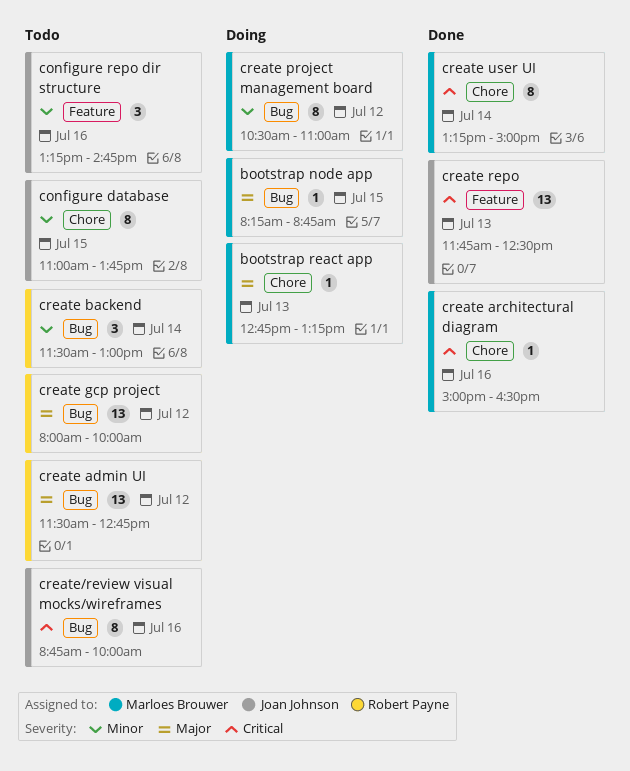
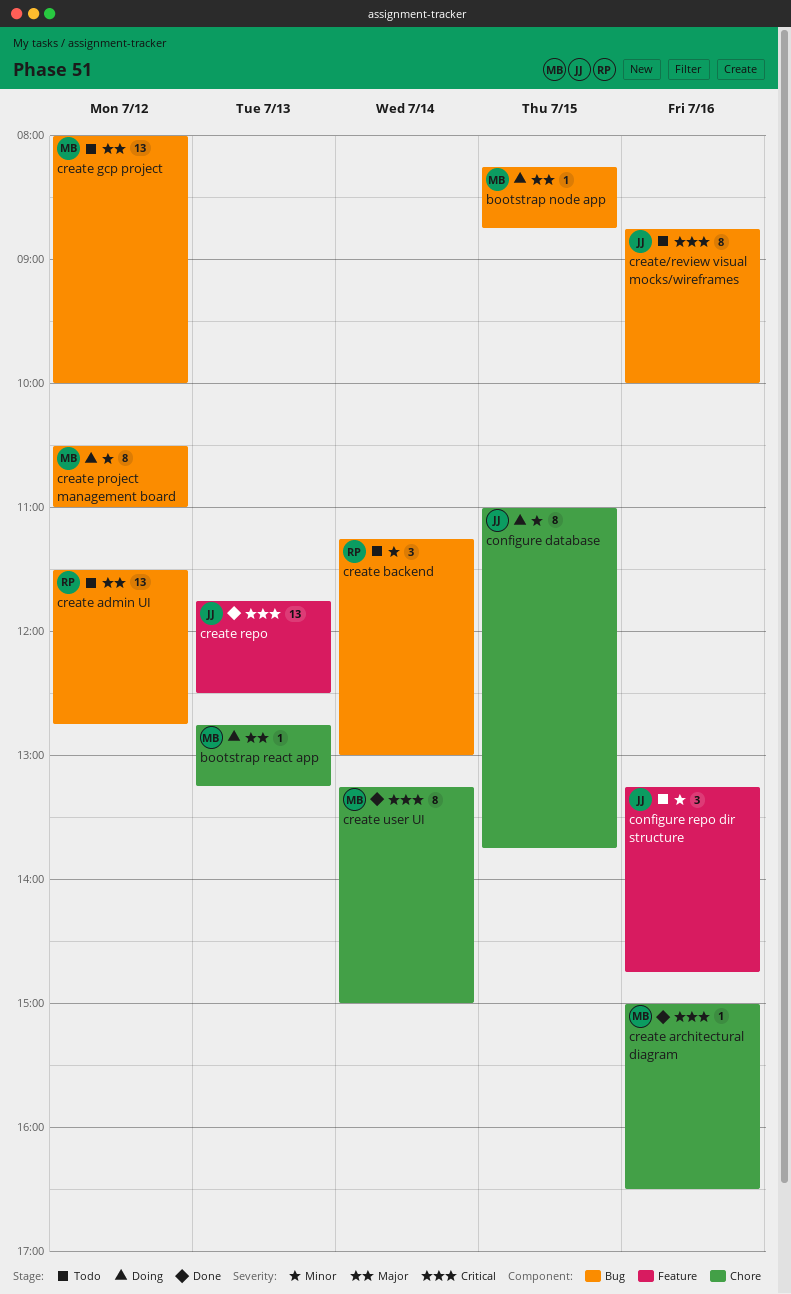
configure database, status: Todo -> Doing
create backend, begins: 11:30 -> 11:15
create gcp project, owner: Robert Payne -> Marloes Brouwer

